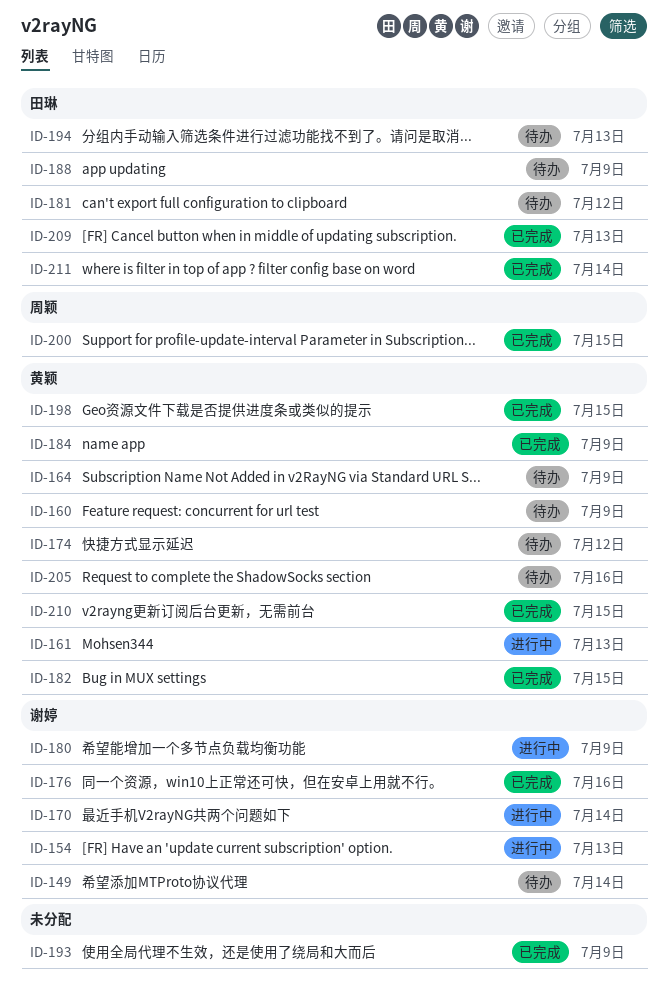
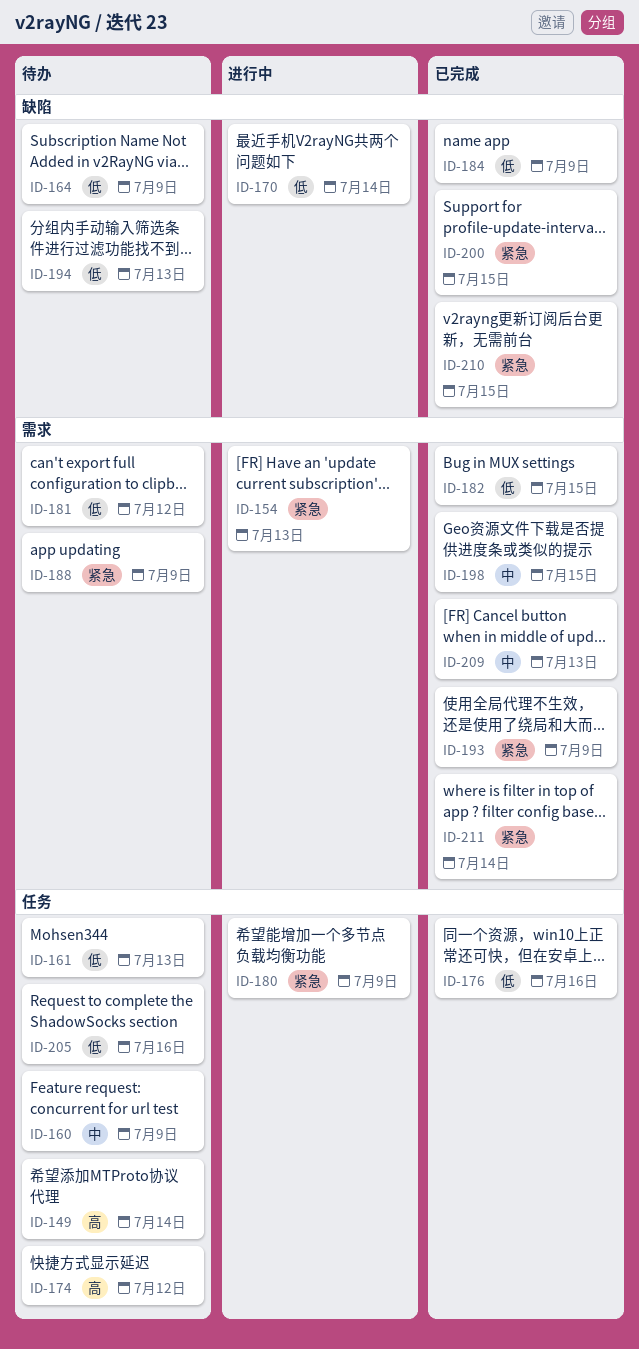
ID-161, status: 进行中 -> 待办

